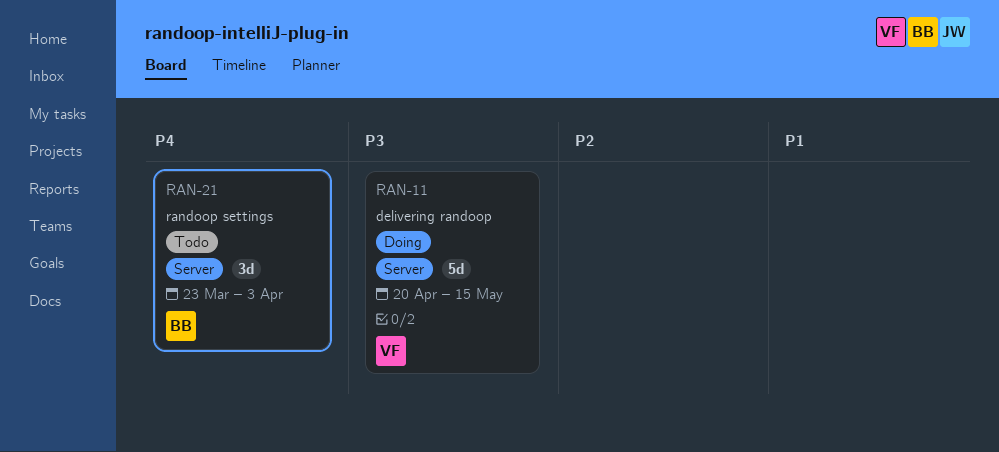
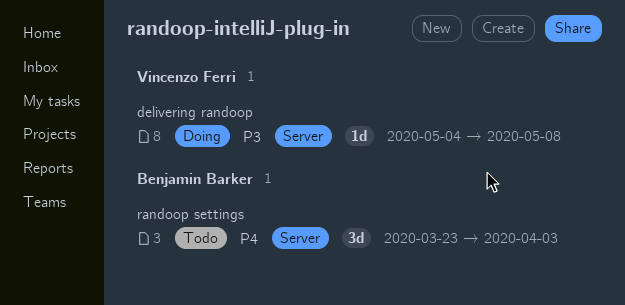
delivering randoop, estimate: 5d -> 1d
delivering randoop, start: Apr 20 -> May 4
delivering randoop, due: May 15 -> May 8

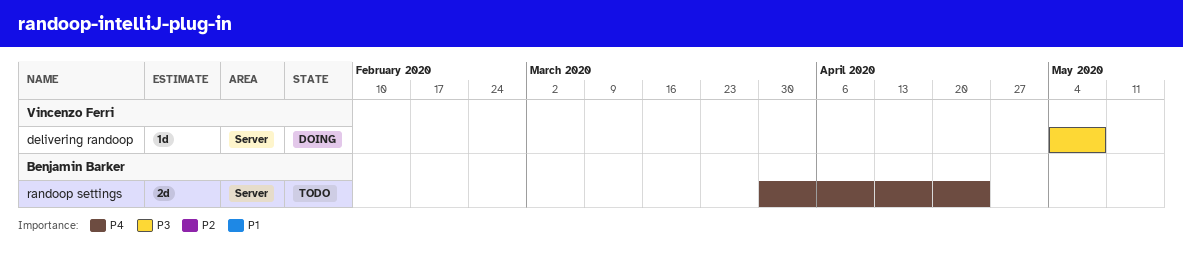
randoop settings, estimate: 3d -> 2d
randoop settings, start: Mar 23 -> Mar 30
randoop settings, due: Apr 3 -> Apr 24

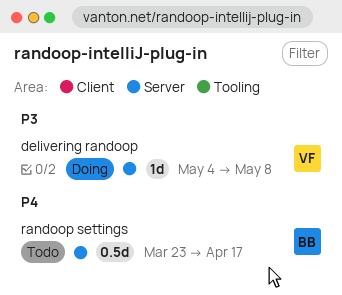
randoop settings, estimate: 2d -> 0.5d
randoop settings, start: Mar 30 -> Mar 23
randoop settings, due: Apr 24 -> Apr 17

